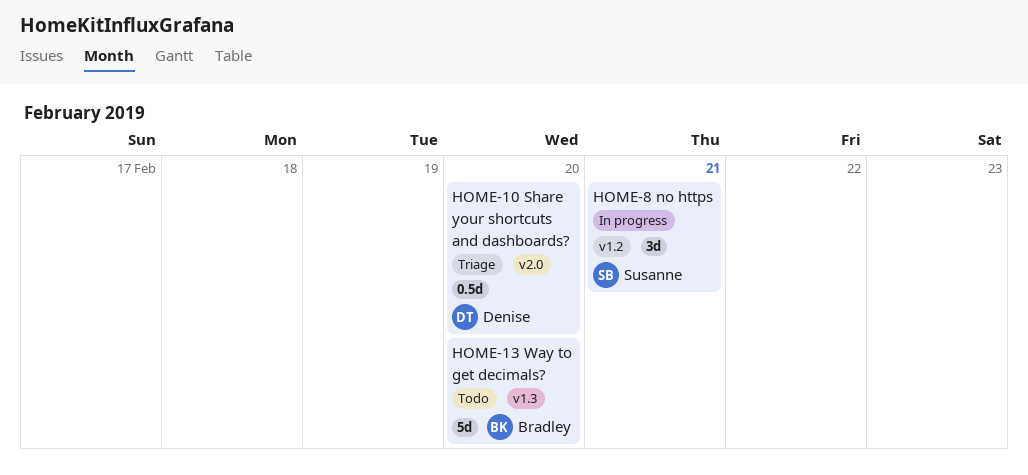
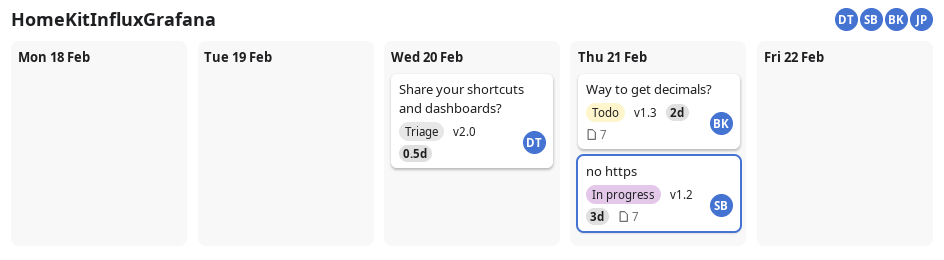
Way to get decimals?, estimate: 5d -> 2d
Way to get decimals?, due: Feb 20 -> Feb 21

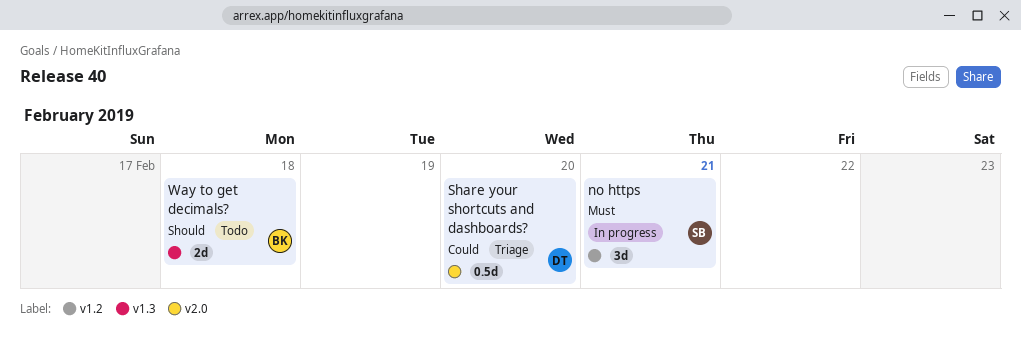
Way to get decimals?, due: Feb 21 -> Feb 18

